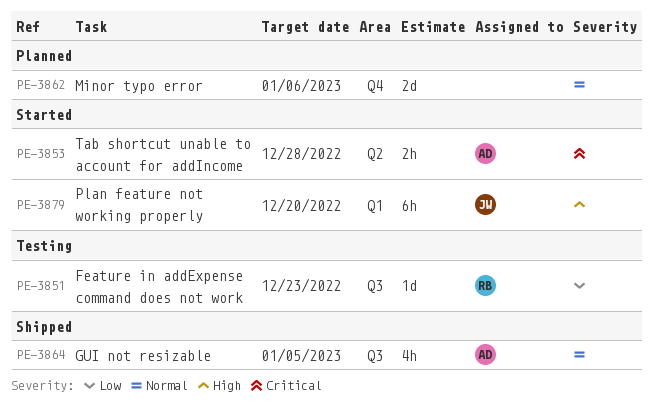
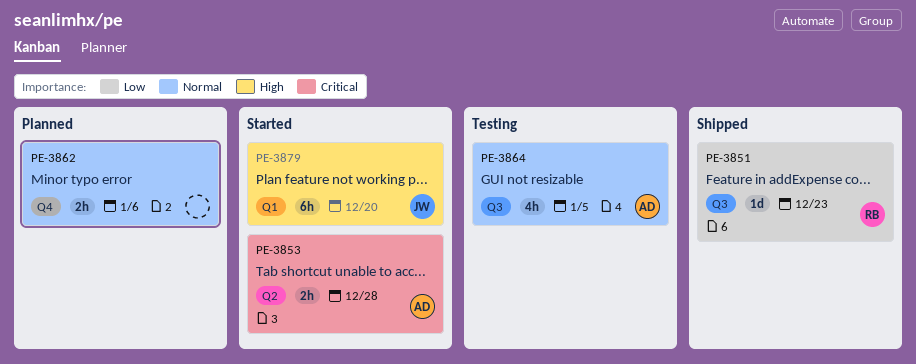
PE-3851, status: Testing -> Shipped
PE-3862, estimate: 2d -> 2h
PE-3864, status: Shipped -> Testing

